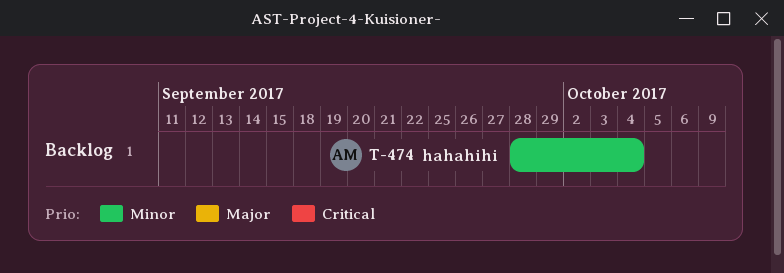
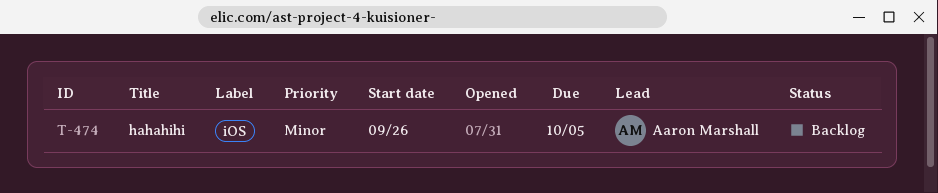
T-474, start: Sep 28 -> Sep 26
T-474, due: Oct 4 -> Oct 5

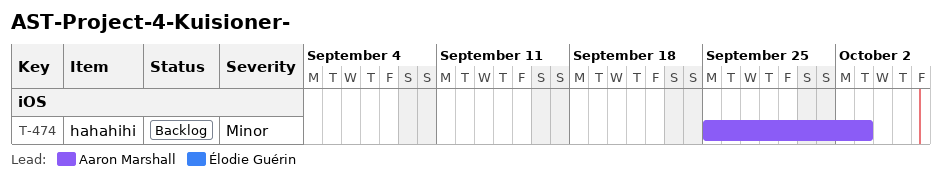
T-474, start: Sep 26 -> Sep 25
T-474, due: Oct 5 -> Oct 3

